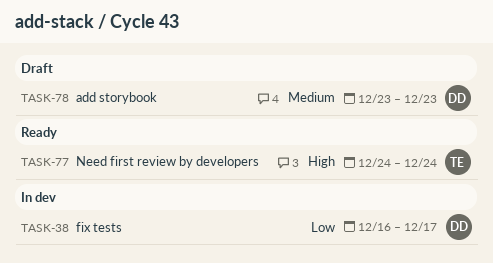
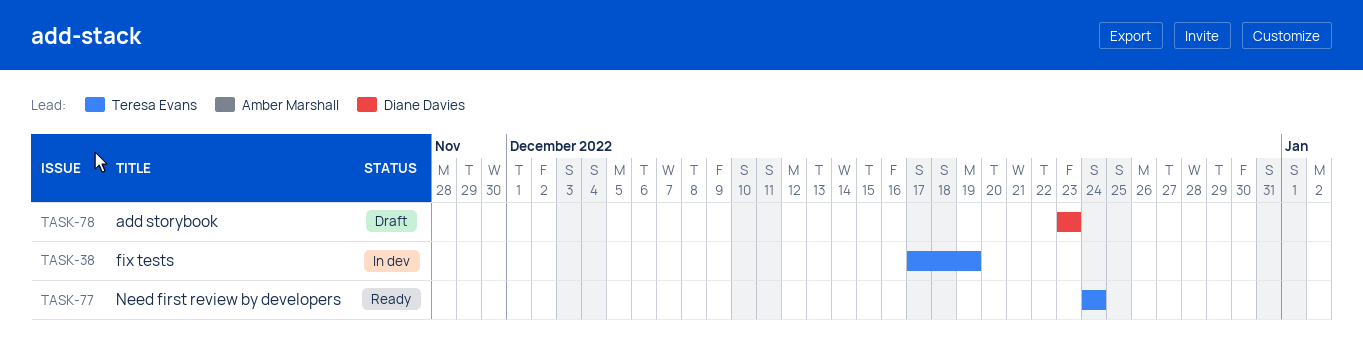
TASK-38, owner: Diane Davies -> Teresa Evans
TASK-38, start: Dec 16 -> Dec 17
TASK-38, due: Dec 17 -> Dec 19

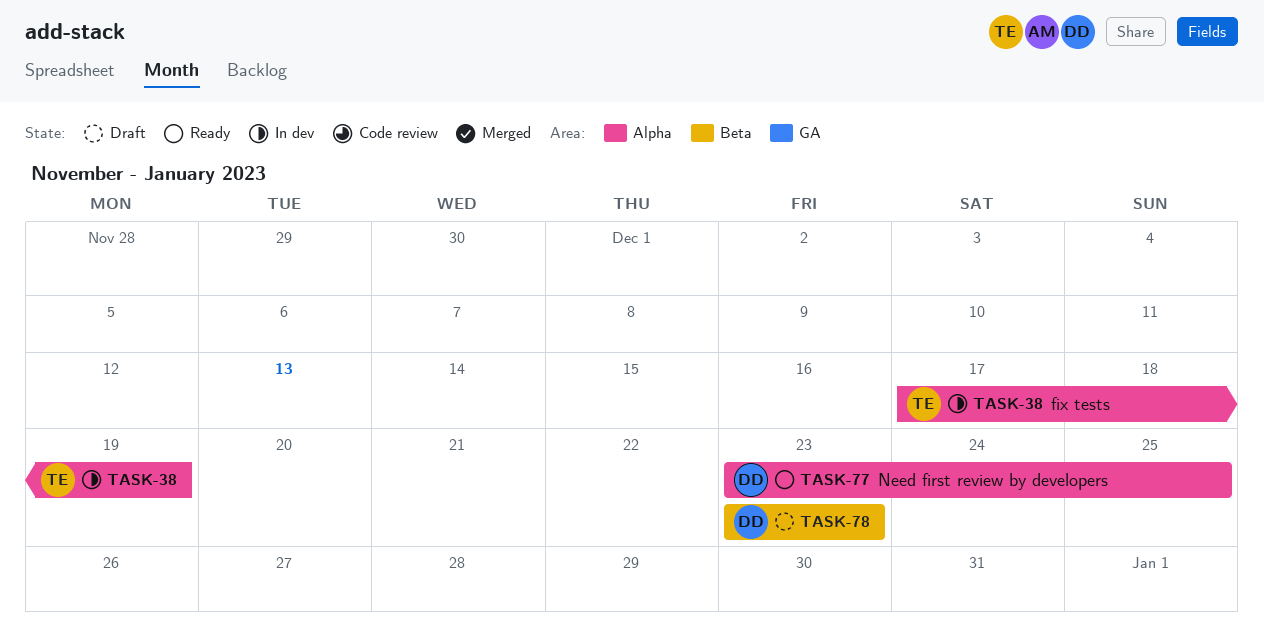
TASK-77, owner: Teresa Evans -> Diane Davies
TASK-77, start: Dec 24 -> Dec 23
TASK-77, due: Dec 24 -> Dec 25

